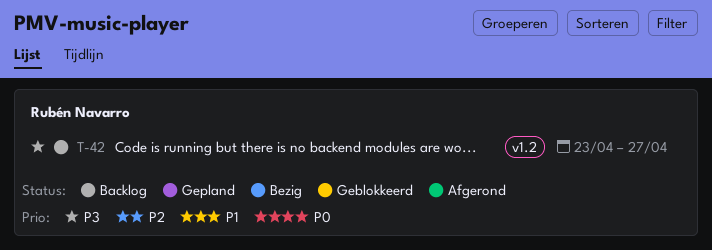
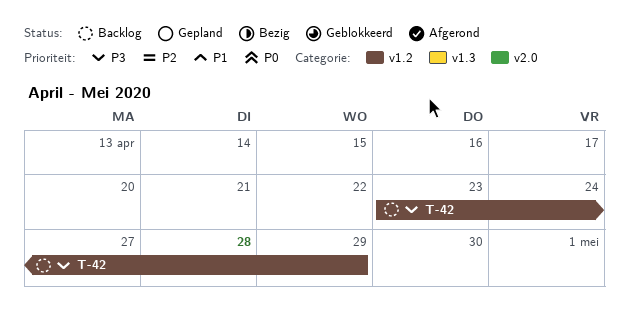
T-42, due: Apr 27 -> Apr 29

